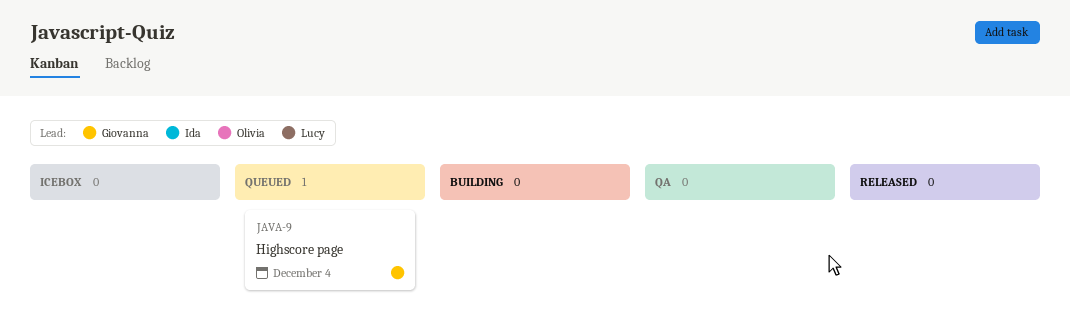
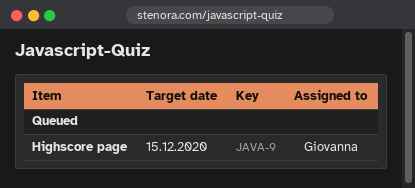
JAVA-9, due: Dec 4 -> Dec 15

